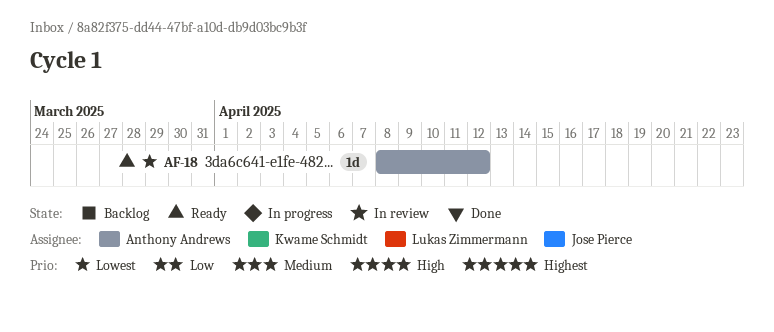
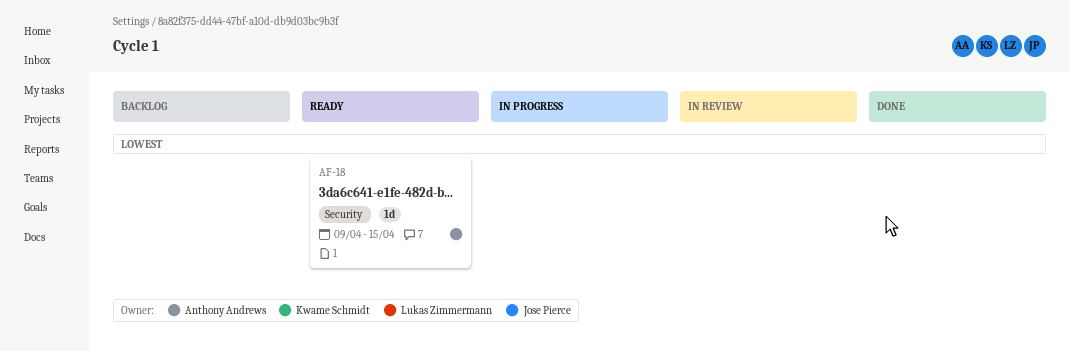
AF-18, start: Apr 8 -> Apr 9
AF-18, due: Apr 12 -> Apr 15

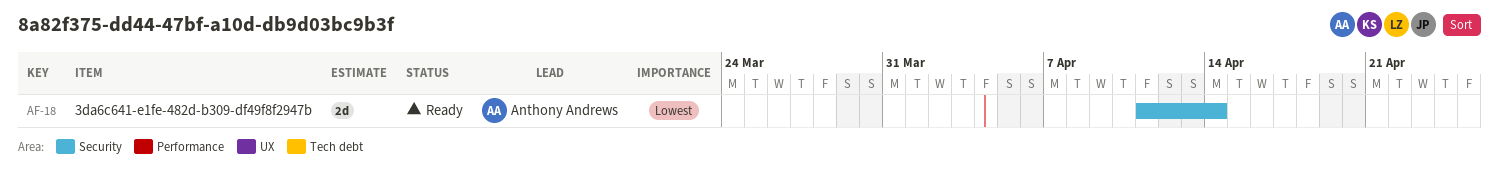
AF-18, estimate: 1d -> 2d
AF-18, start: Apr 9 -> Apr 11
AF-18, due: Apr 15 -> Apr 14

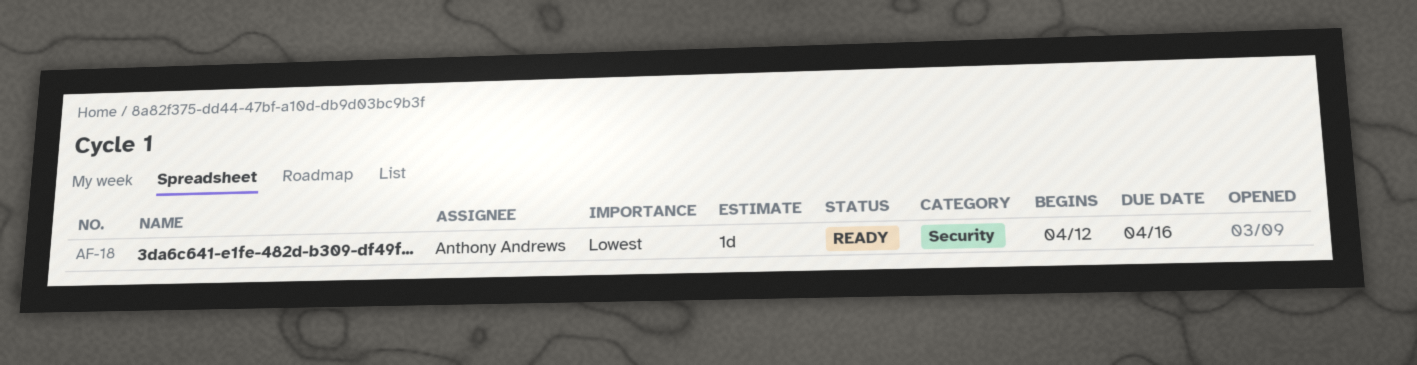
AF-18, estimate: 2d -> 1d
AF-18, start: Apr 11 -> Apr 12
AF-18, due: Apr 14 -> Apr 16

